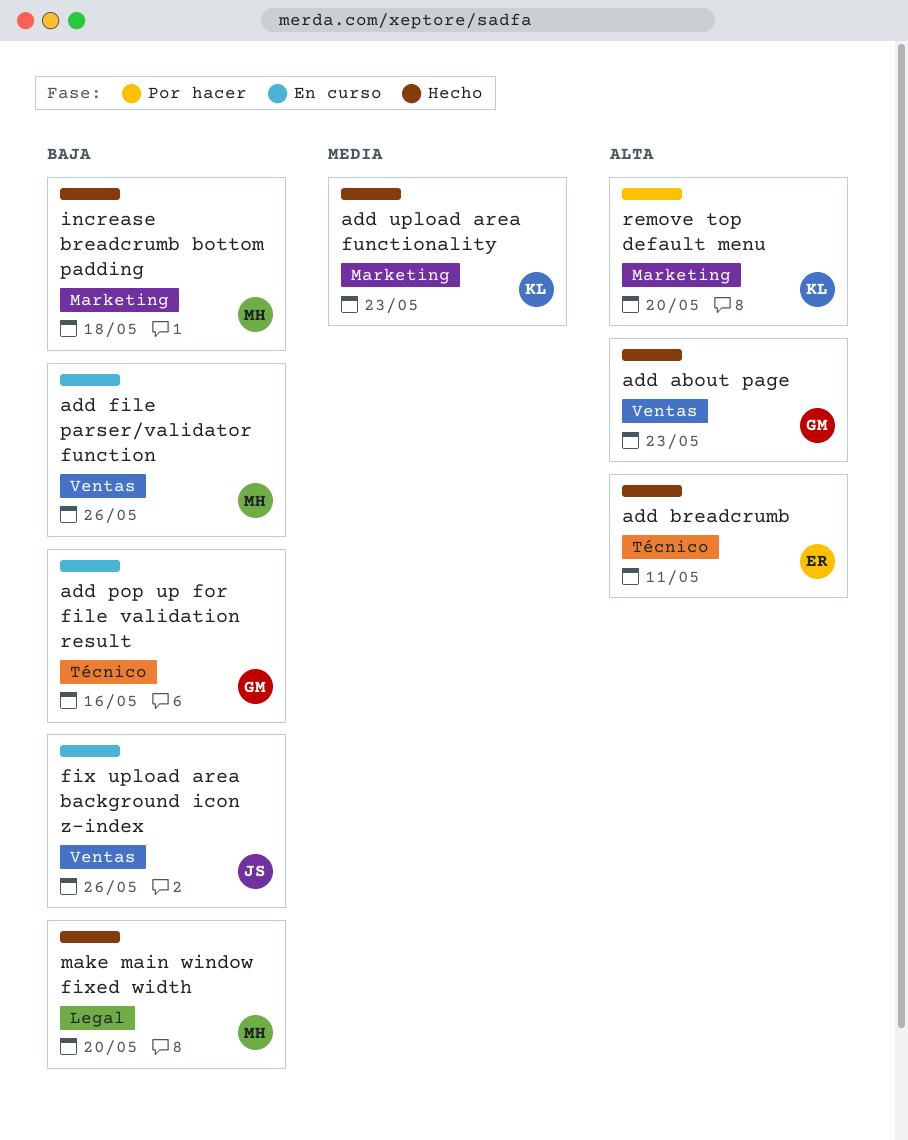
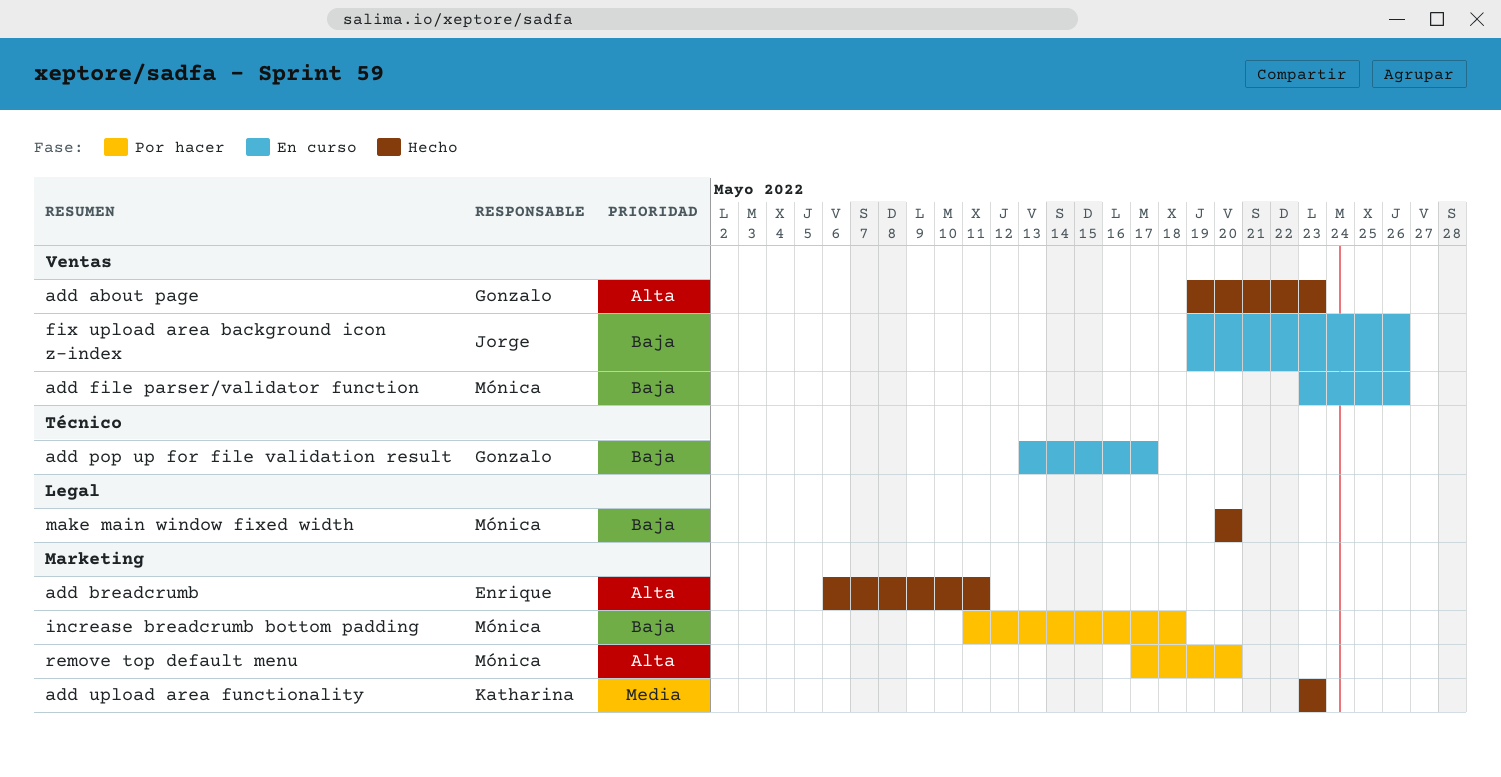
add breadcrumb, label: Técnico -> Marketing
add pop up for file validation result, due: May 16 -> May 17
increase breadcrumb bottom padding, status: Hecho -> Por hacer
remove top default menu, owner: Katharina -> Mónica

